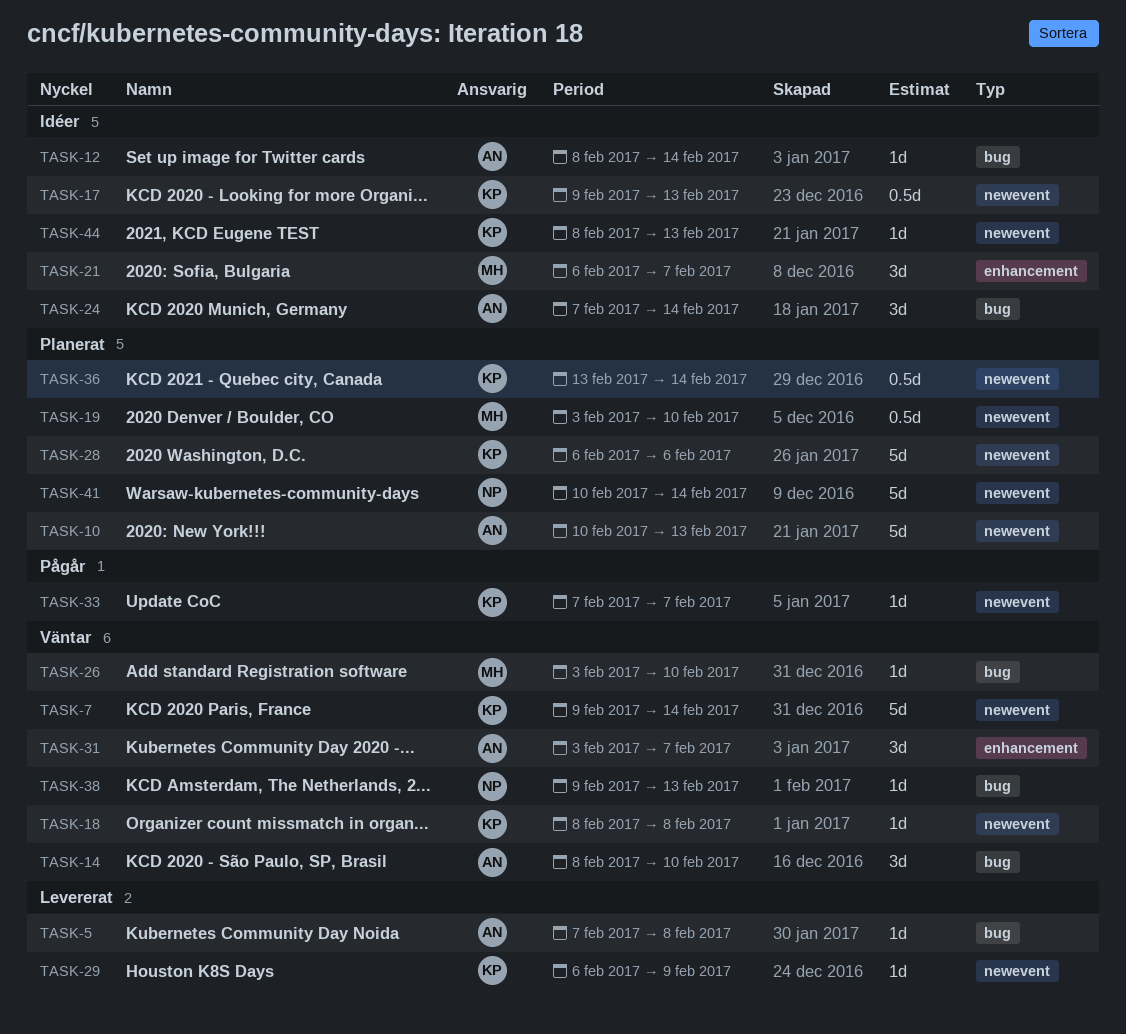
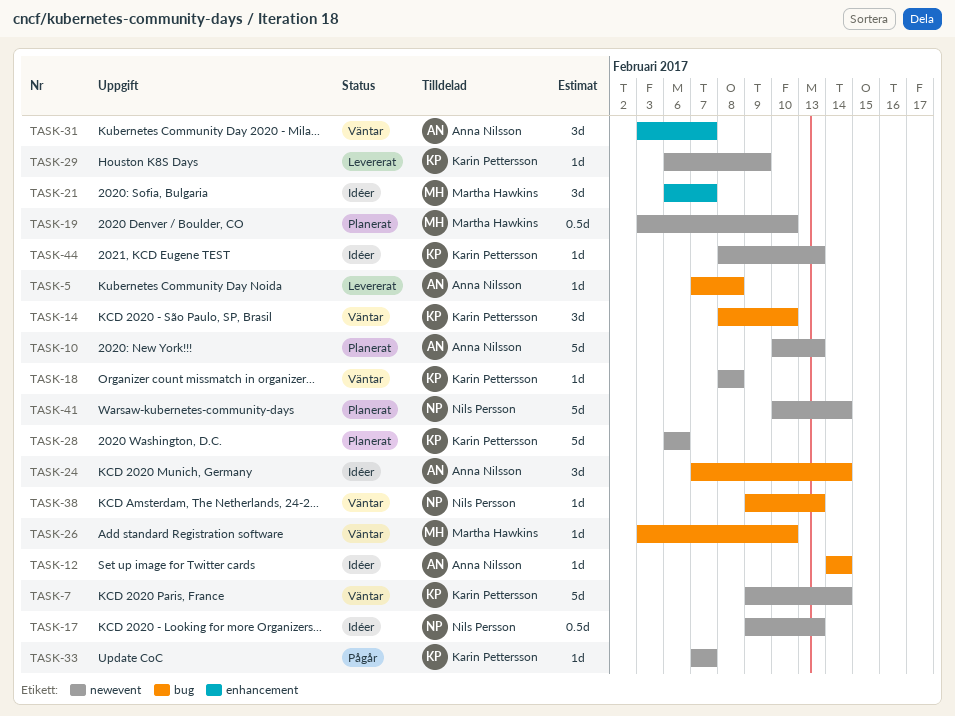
TASK-12, start: Feb 8 -> Feb 14
TASK-14, owner: Anna Nilsson -> Karin Pettersson
TASK-17, owner: Karin Pettersson -> Nils Persson
TASK-36: present -> none

